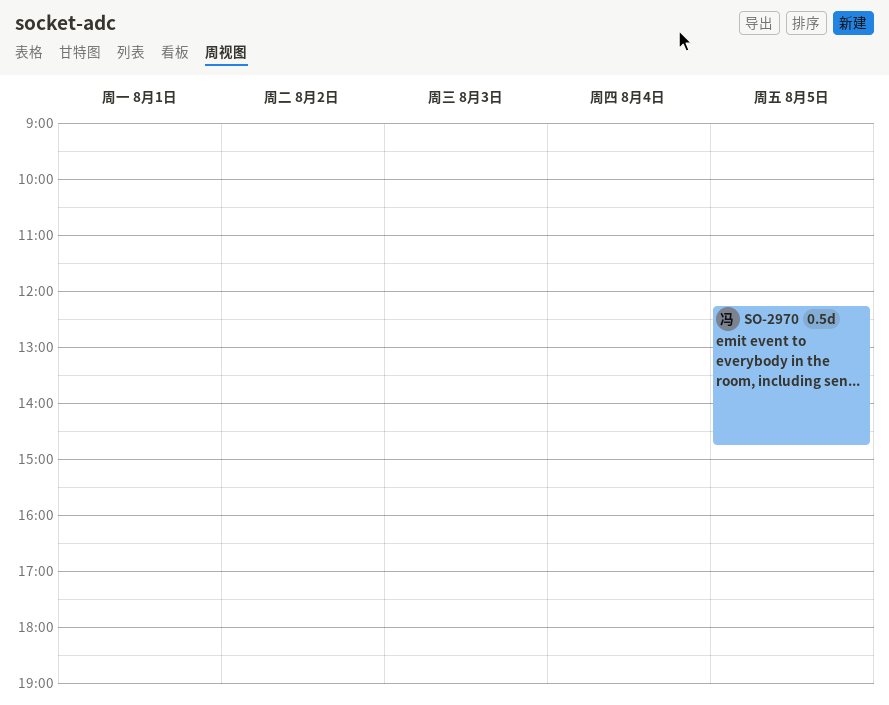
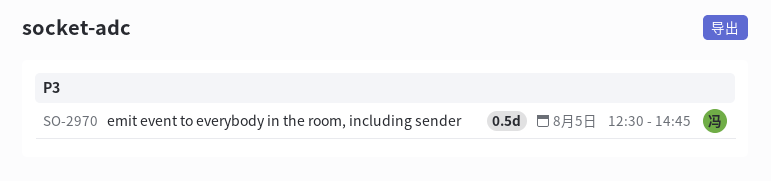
SO-2970, begins: 12:15 -> 12:30

